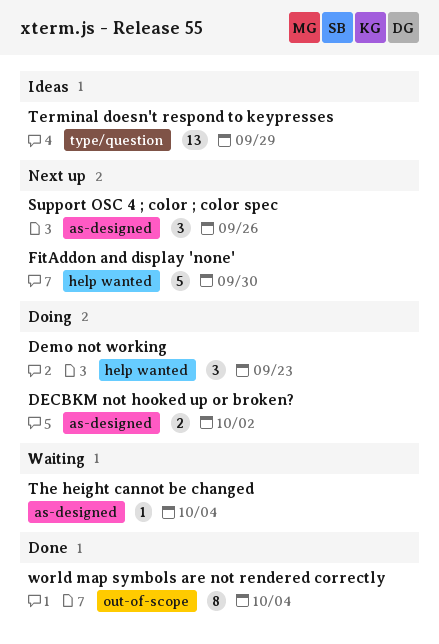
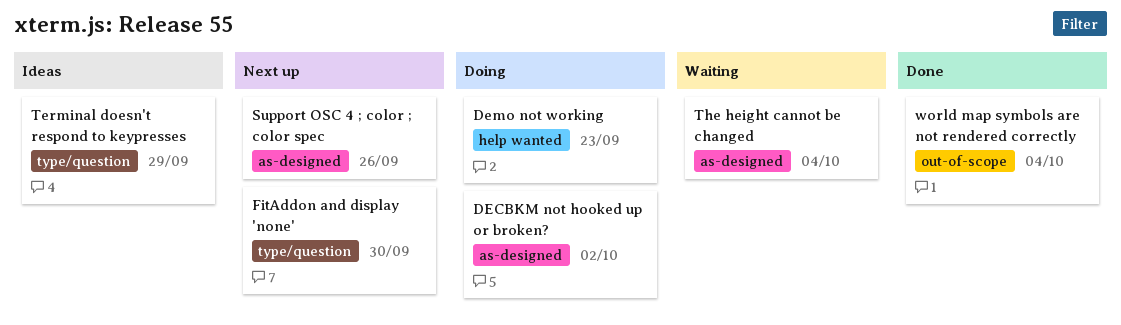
FitAddon and display 'none', label: help wanted -> type/question

